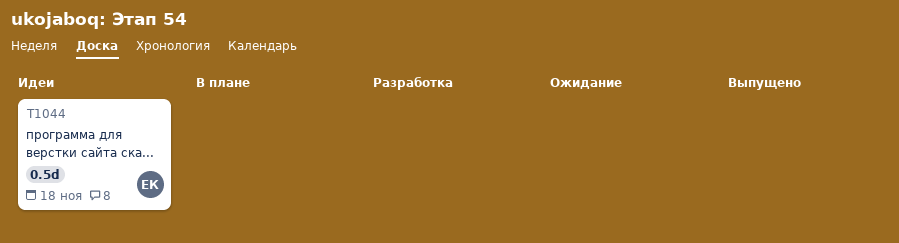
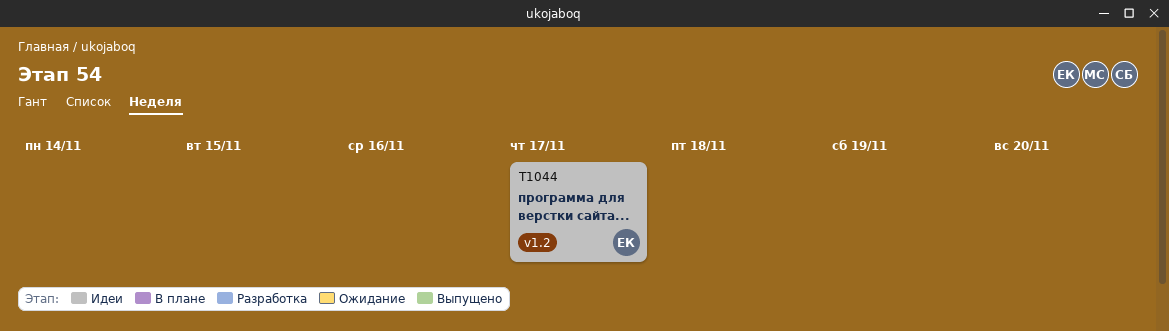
T1044, due: Nov 18 -> Nov 17

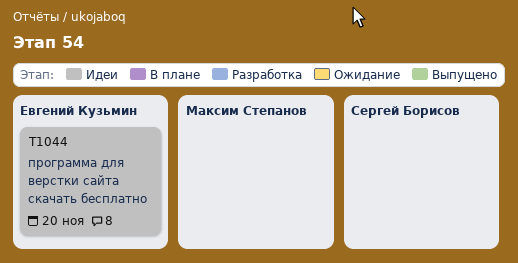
T1044, due: Nov 17 -> Nov 20

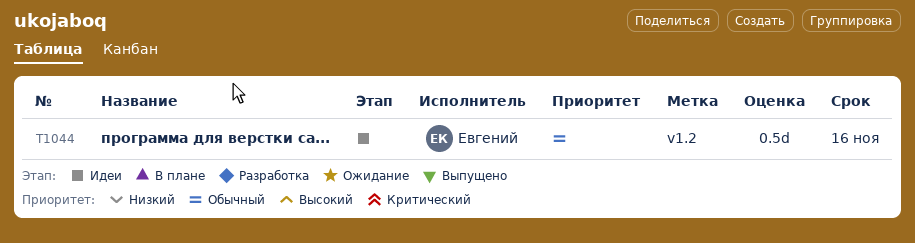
T1044, due: Nov 20 -> Nov 16

